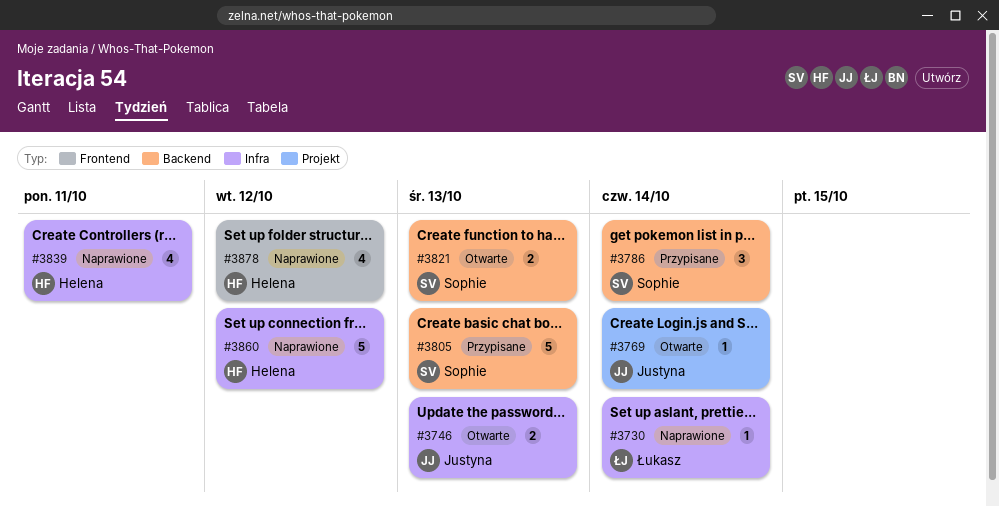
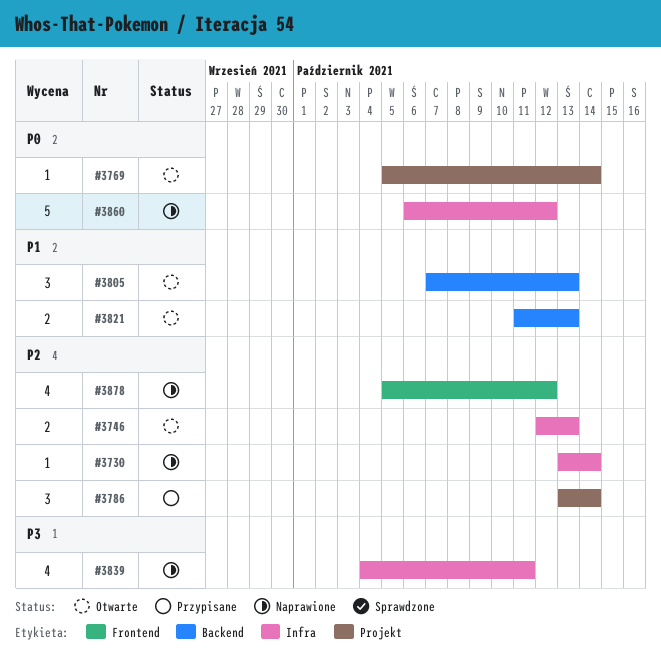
#3786, label: Backend -> Projekt
#3805, status: Przypisane -> Otwarte
#3805, estimate: 5 -> 3

